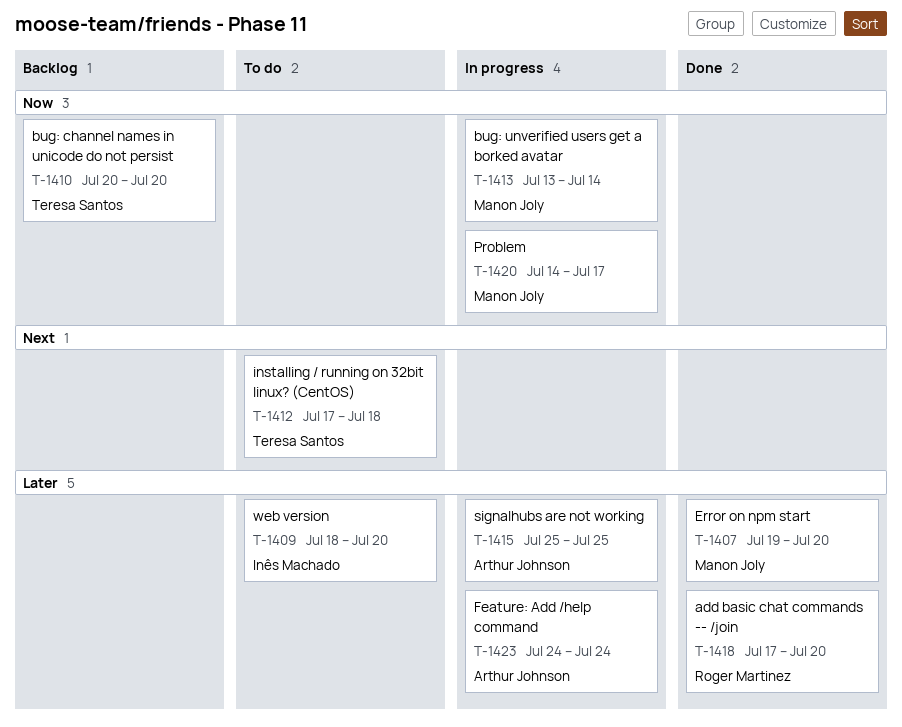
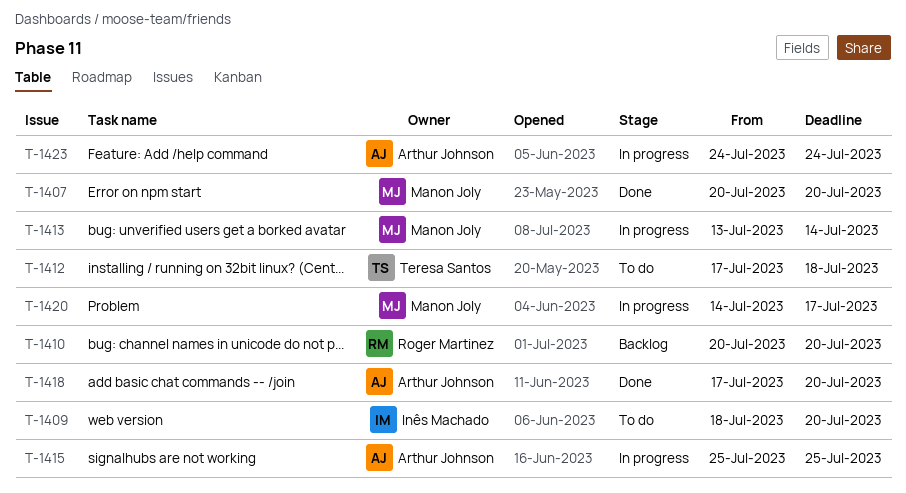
T-1407, start: Jul 19 -> Jul 20
T-1410, owner: Teresa Santos -> Roger Martinez
T-1418, owner: Roger Martinez -> Arthur Johnson

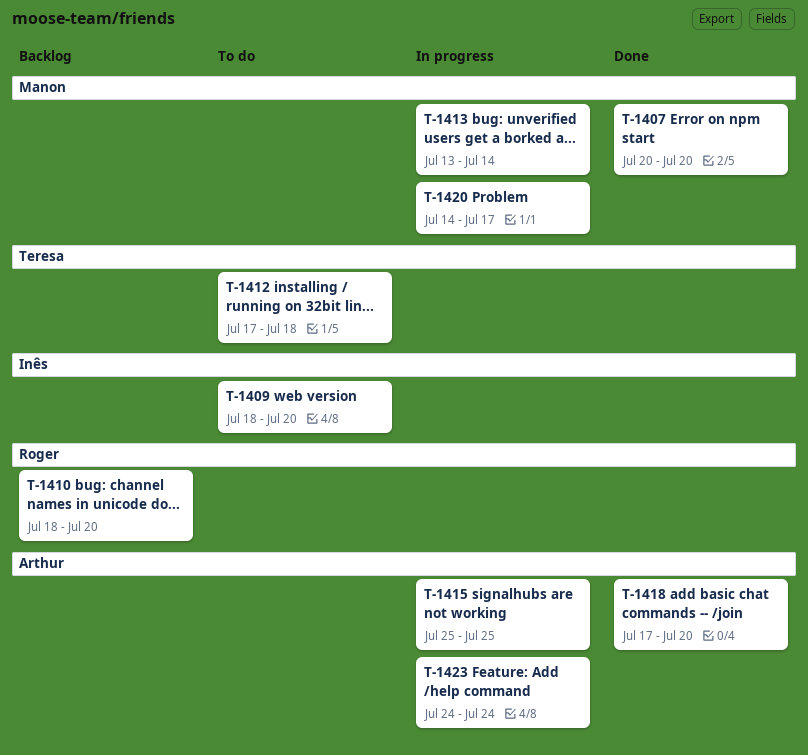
T-1410, start: Jul 20 -> Jul 18

